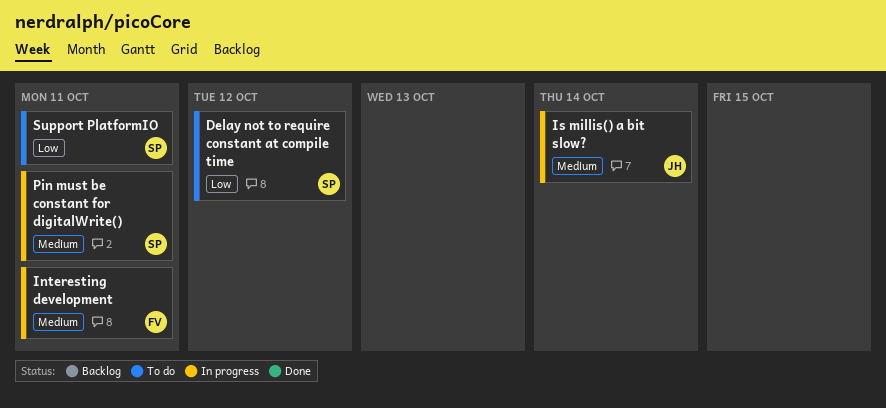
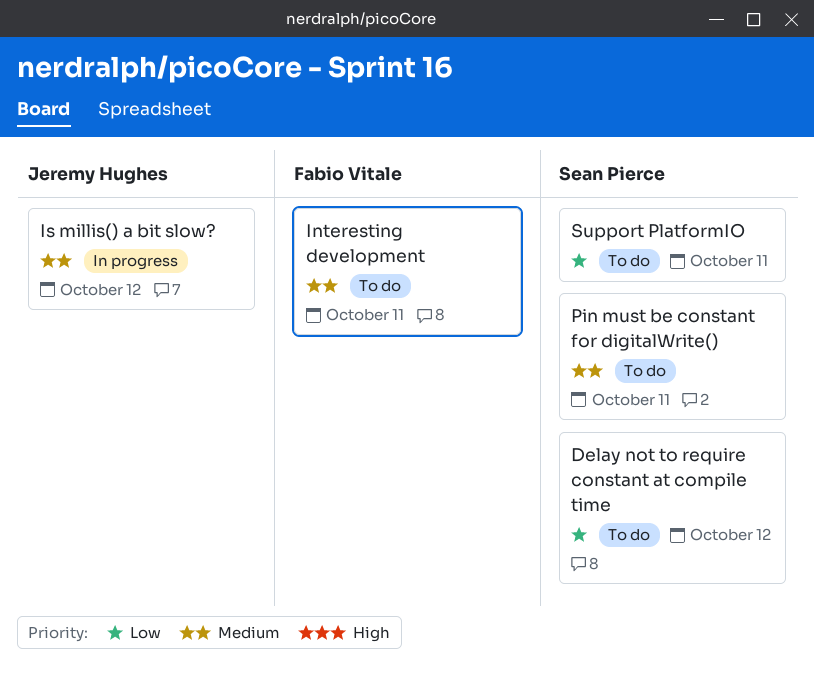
Interesting development, status: In progress -> To do
Is millis() a bit slow?, due: Oct 14 -> Oct 12
Pin must be constant for digitalWrite(), status: In progress -> To do

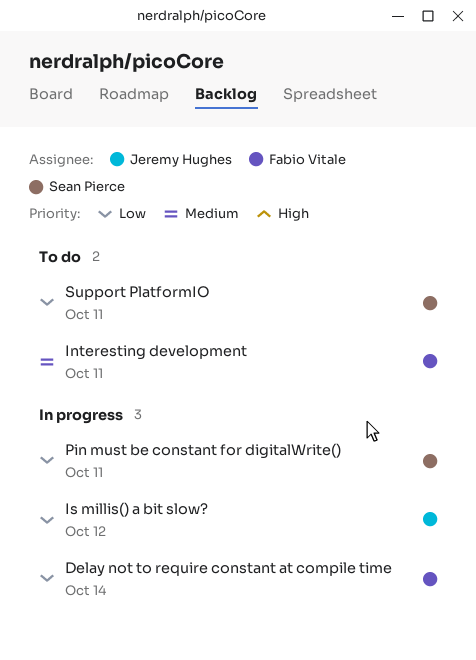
Delay not to require constant at compile time, status: To do -> In progress
Delay not to require constant at compile time, owner: Sean Pierce -> Fabio Vitale
Delay not to require constant at compile time, due: Oct 12 -> Oct 14
Is millis() a bit slow?, priority: Medium -> Low
Pin must be constant for digitalWrite(), status: To do -> In progress
Pin must be constant for digitalWrite(), priority: Medium -> Low

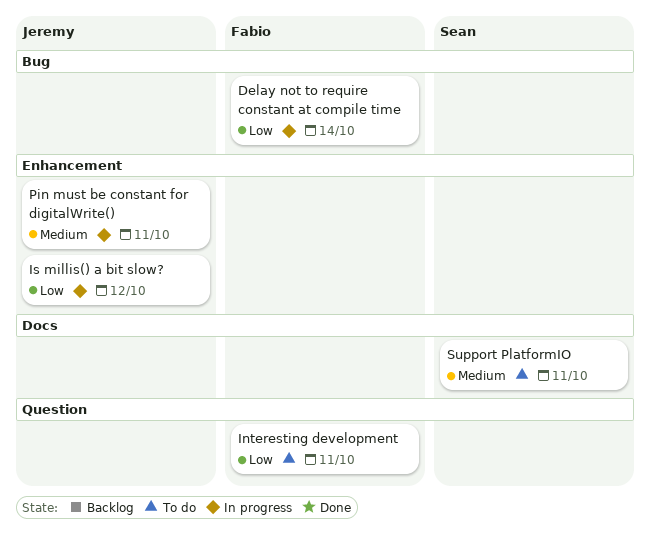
Interesting development, priority: Medium -> Low
Pin must be constant for digitalWrite(), owner: Sean Pierce -> Jeremy Hughes
Pin must be constant for digitalWrite(), priority: Low -> Medium
Support PlatformIO, priority: Low -> Medium

